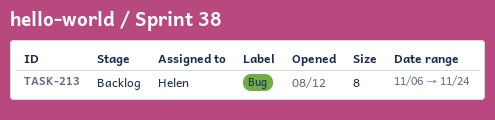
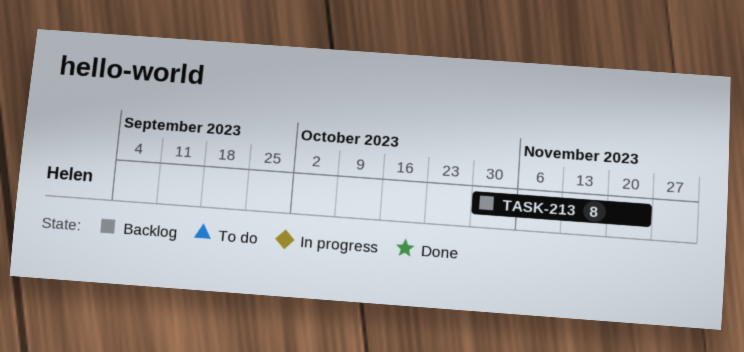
TASK-213, start: Nov 6 -> Oct 30

